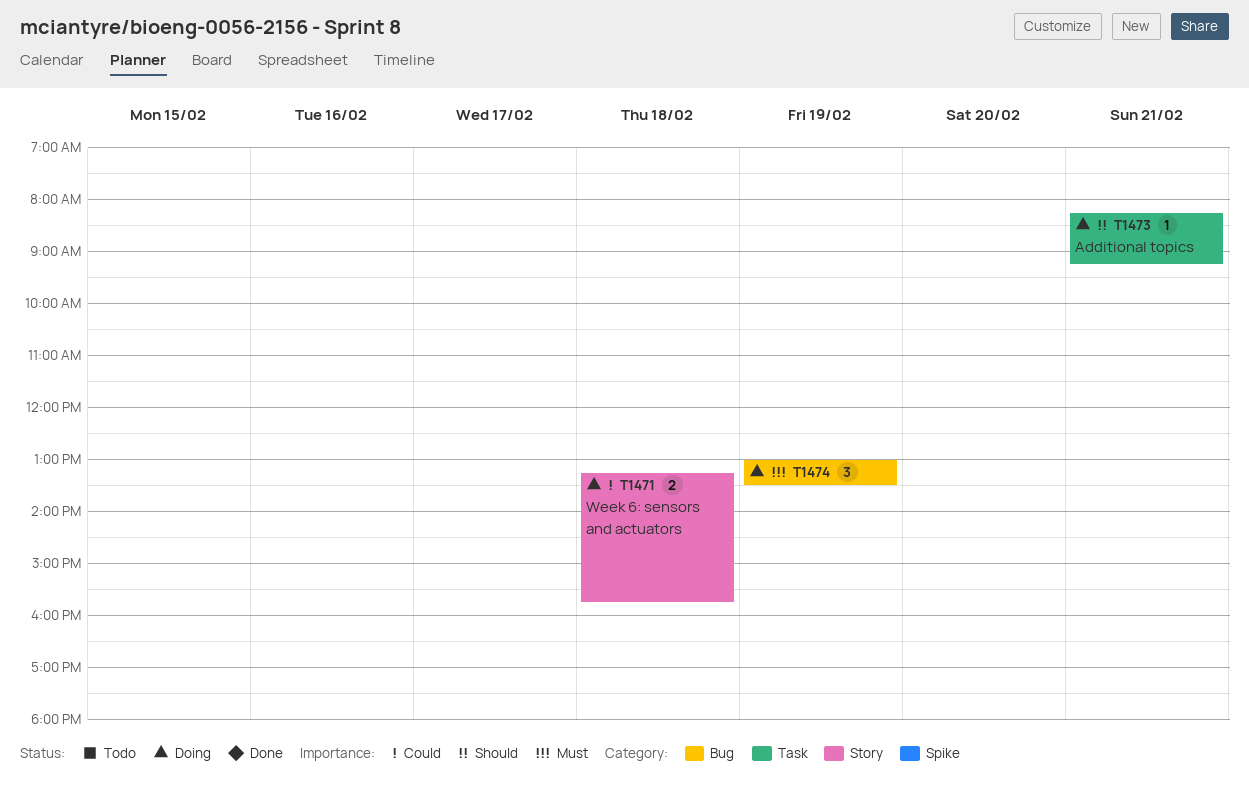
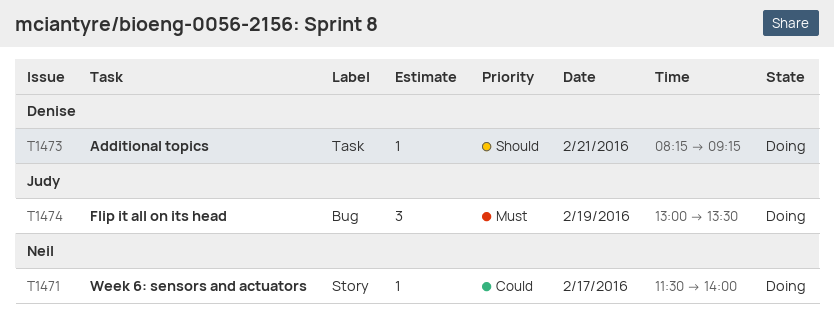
T1471, estimate: 2 -> 1
T1471, day: Feb 18 -> Feb 17
T1471, begins: 13:15 -> 11:30
T1471, ends: 15:45 -> 14:00

